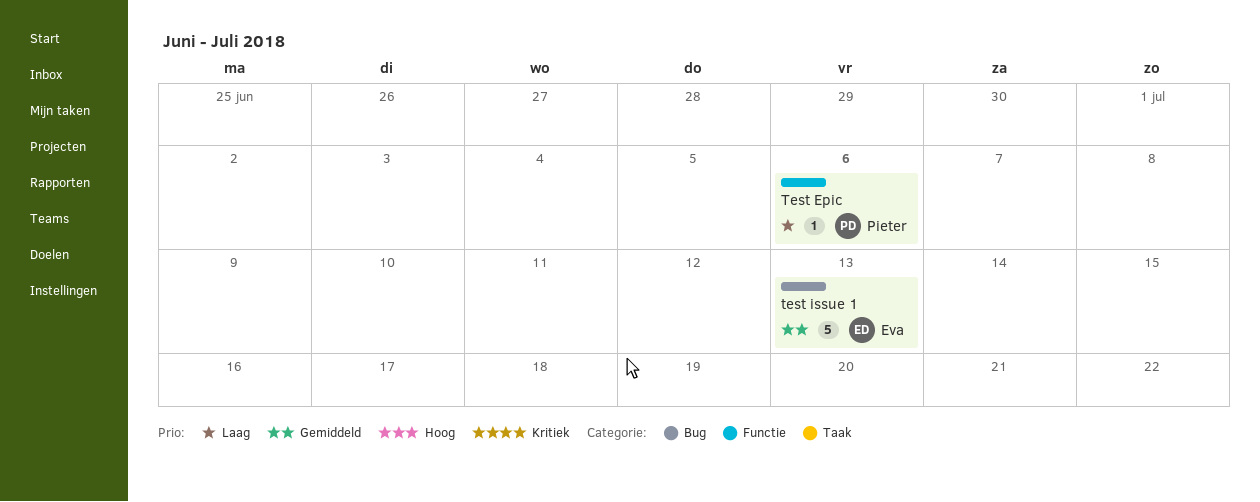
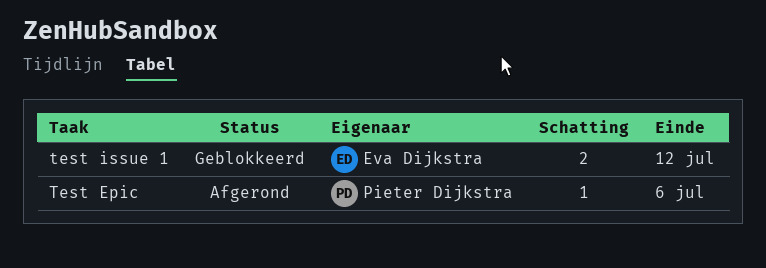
test issue 1, estimate: 5 -> 2
test issue 1, due: Jul 13 -> Jul 12

